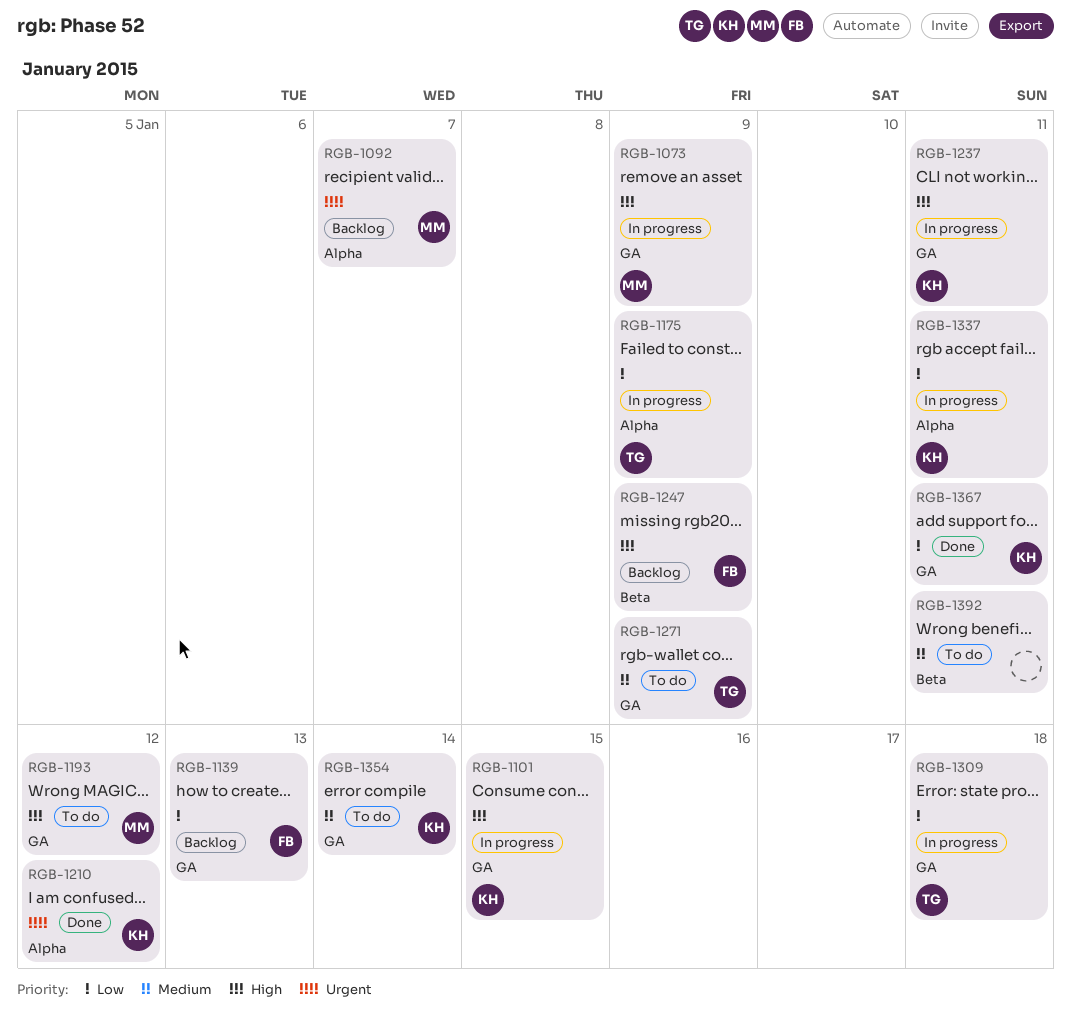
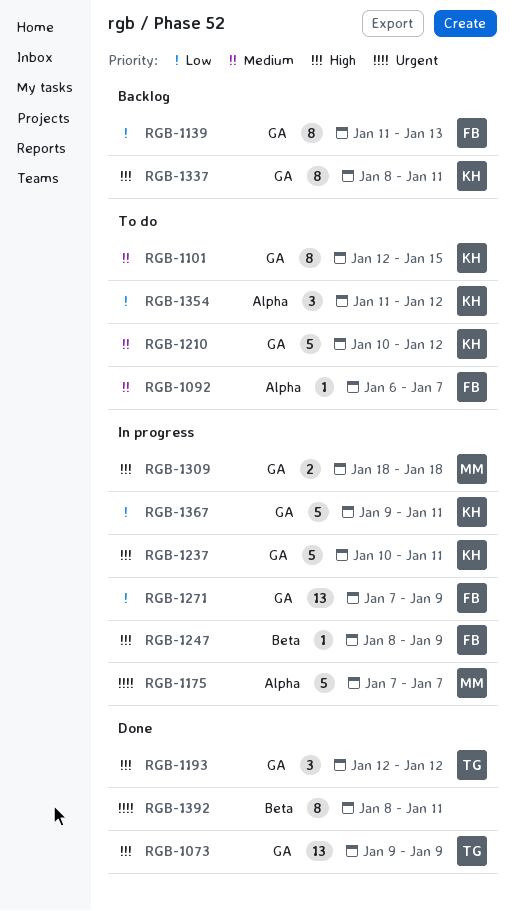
RGB-1073, status: In progress -> Done
RGB-1073, owner: MM -> TG
RGB-1092, status: Backlog -> To do
RGB-1092, owner: MM -> FB
RGB-1092, priority: Urgent -> Medium
RGB-1101, status: In progress -> To do
RGB-1101, priority: High -> Medium
RGB-1175, owner: TG -> MM
RGB-1175, priority: Low -> Urgent
RGB-1175, due: Jan 9 -> Jan 7
RGB-1193, status: To do -> Done
RGB-1193, owner: MM -> TG
RGB-1210, status: Done -> To do
RGB-1210, priority: Urgent -> Medium
RGB-1210, label: Alpha -> GA
RGB-1247, status: Backlog -> In progress
RGB-1271, status: To do -> In progress
RGB-1271, owner: TG -> FB
RGB-1271, priority: Medium -> Low
RGB-1309, owner: TG -> MM
RGB-1309, priority: Low -> High
RGB-1337, status: In progress -> Backlog
RGB-1337, priority: Low -> High
RGB-1337, label: Alpha -> GA
RGB-1354, priority: Medium -> Low
RGB-1354, label: GA -> Alpha
RGB-1354, due: Jan 14 -> Jan 12
RGB-1367, status: Done -> In progress
RGB-1392, status: To do -> Done
RGB-1392, priority: Medium -> Urgent

